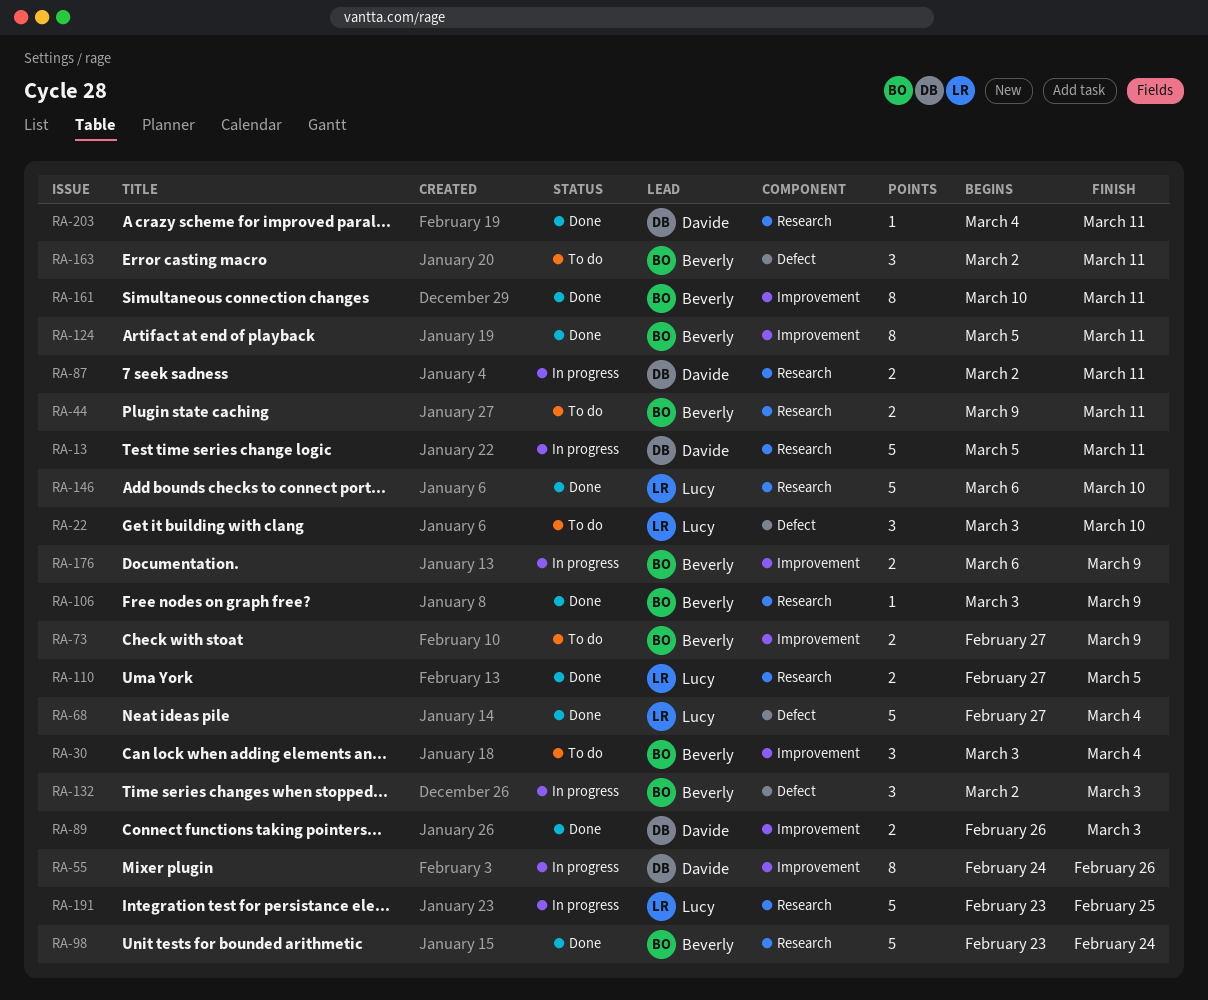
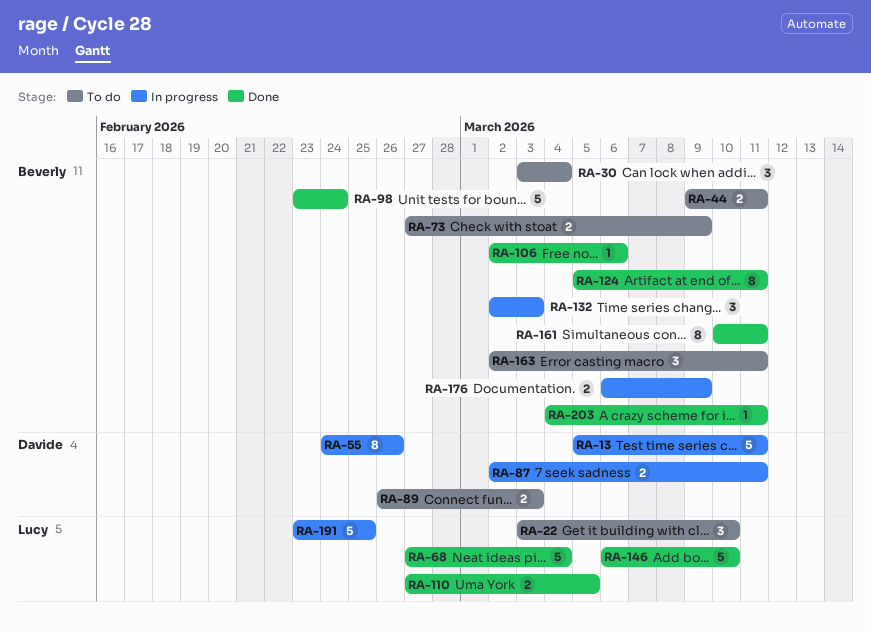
RA-89, status: Done -> To do
RA-106, start: Mar 3 -> Mar 2
RA-106, due: Mar 9 -> Mar 6
RA-203, owner: Davide -> Beverly

